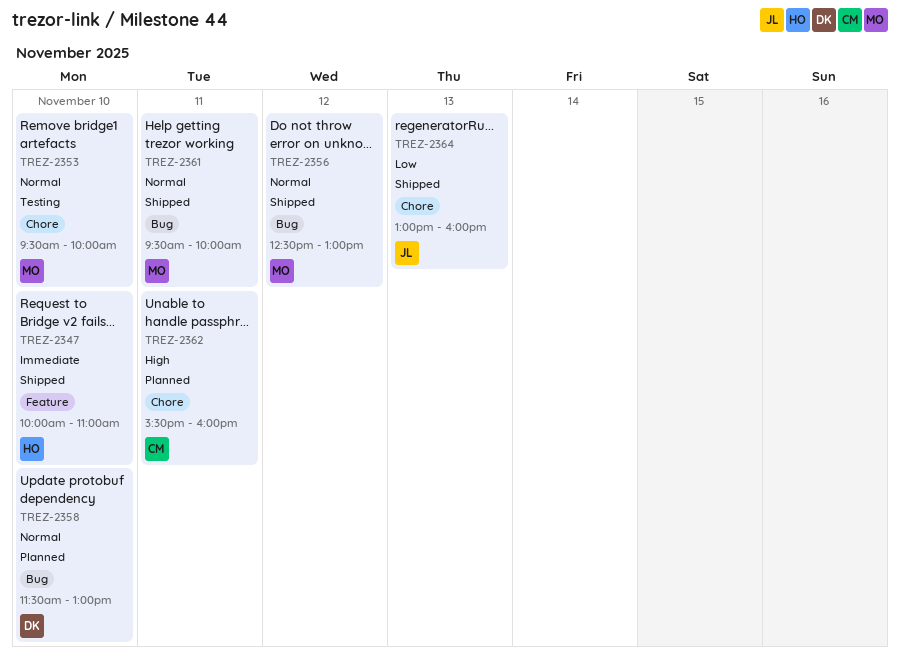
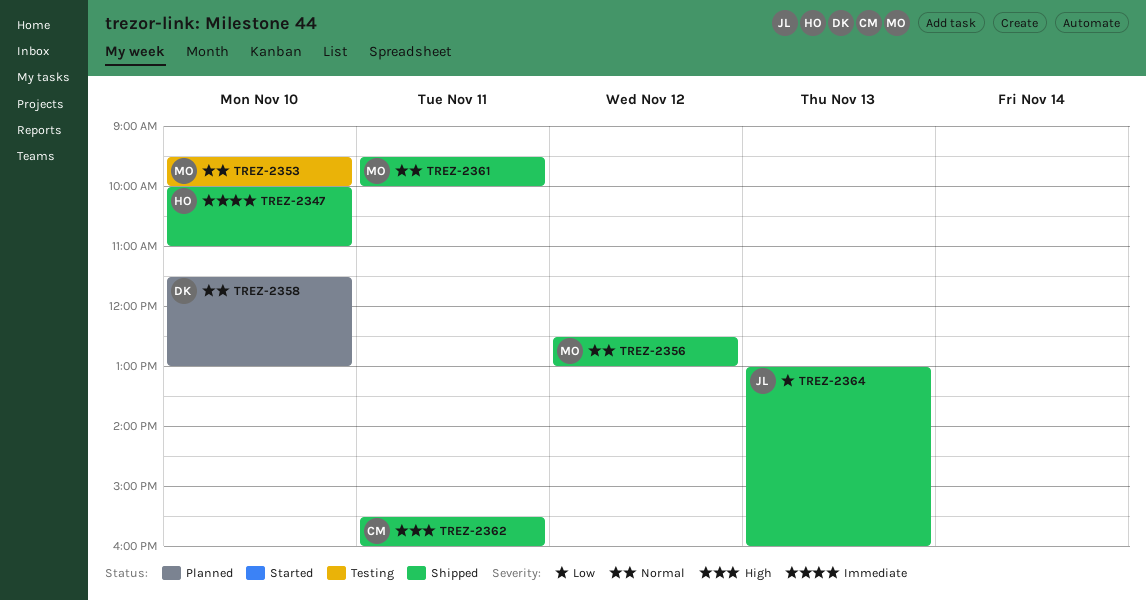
TREZ-2362, status: Planned -> Shipped

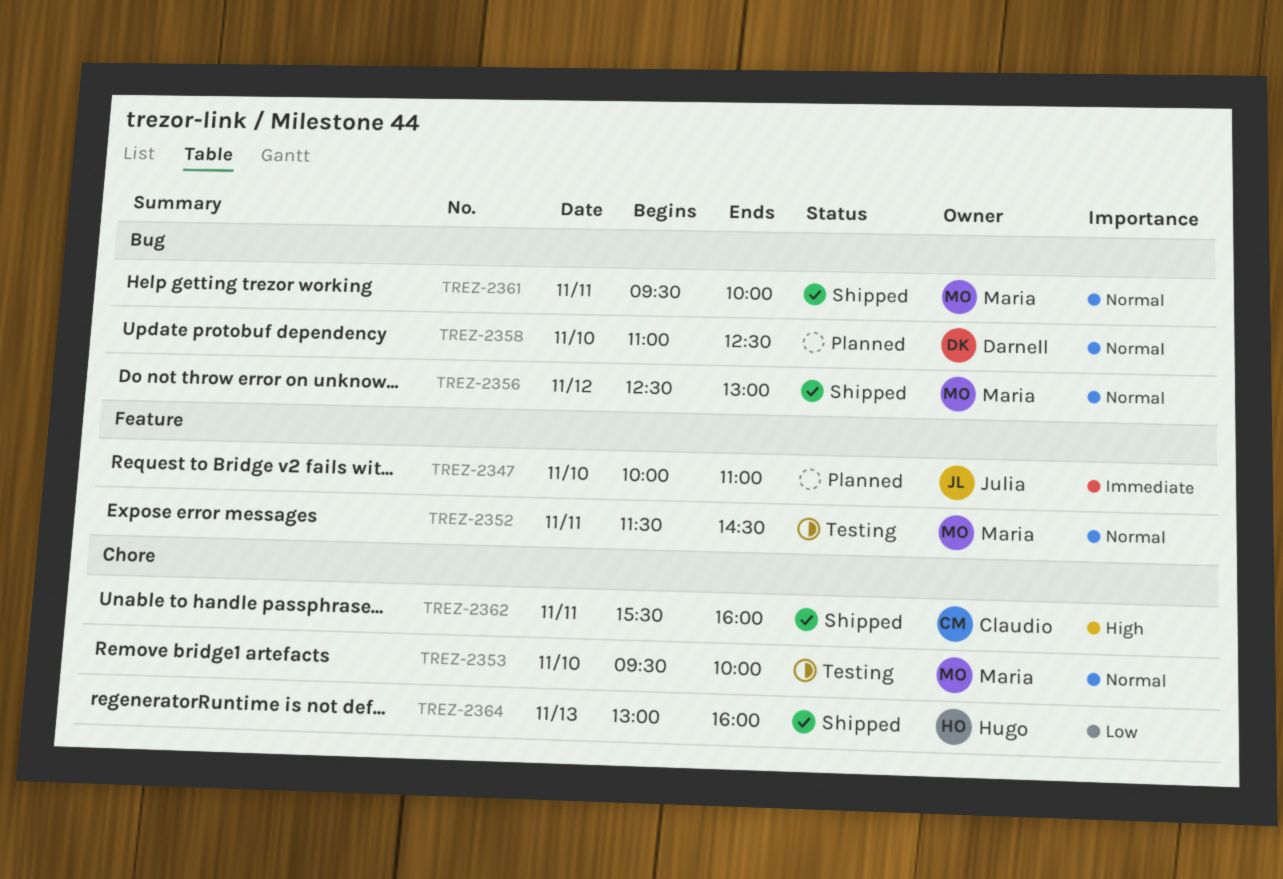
TREZ-2347, status: Shipped -> Planned
TREZ-2347, owner: Hugo -> Julia
TREZ-2352: none -> present
TREZ-2358, begins: 11:30 -> 11:00
TREZ-2358, ends: 13:00 -> 12:30
TREZ-2364, owner: Julia -> Hugo

